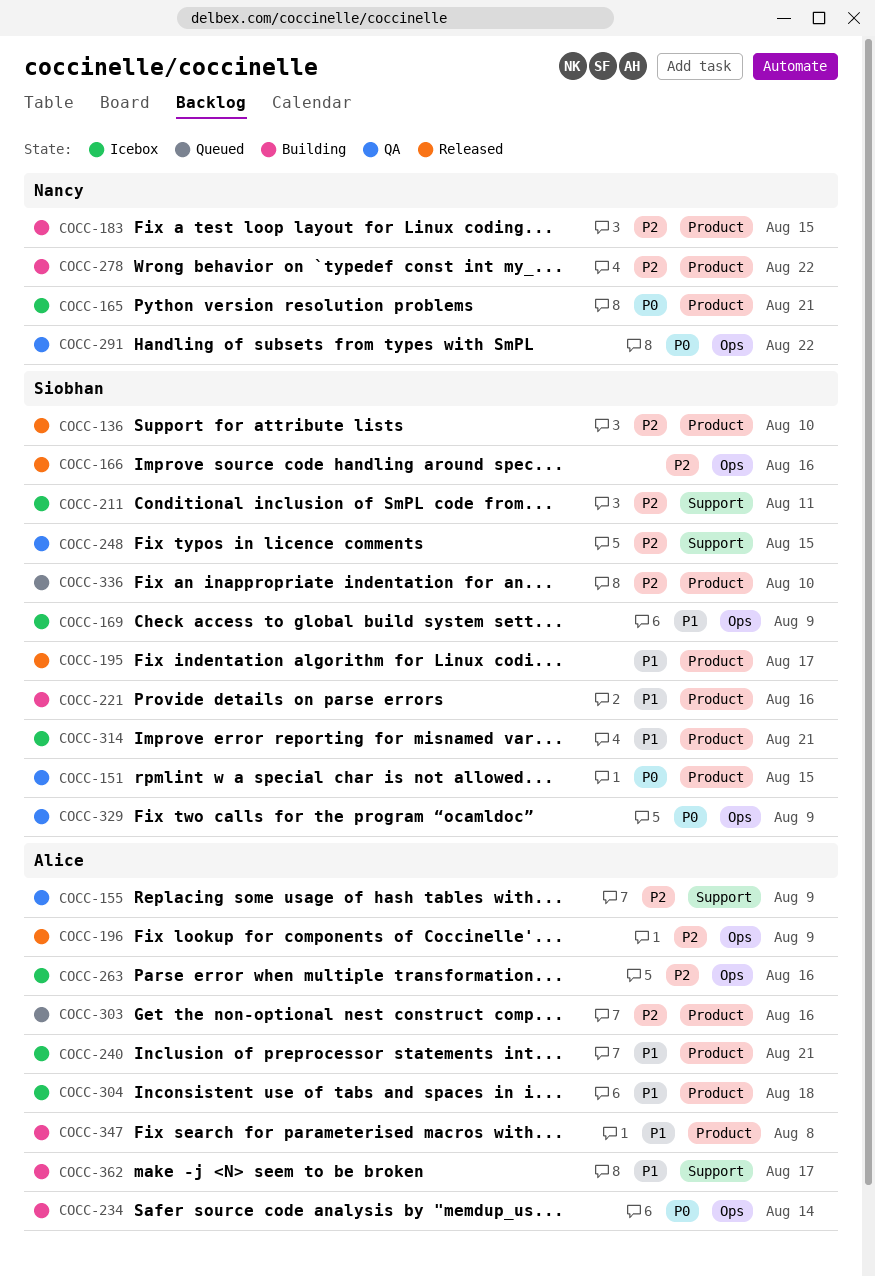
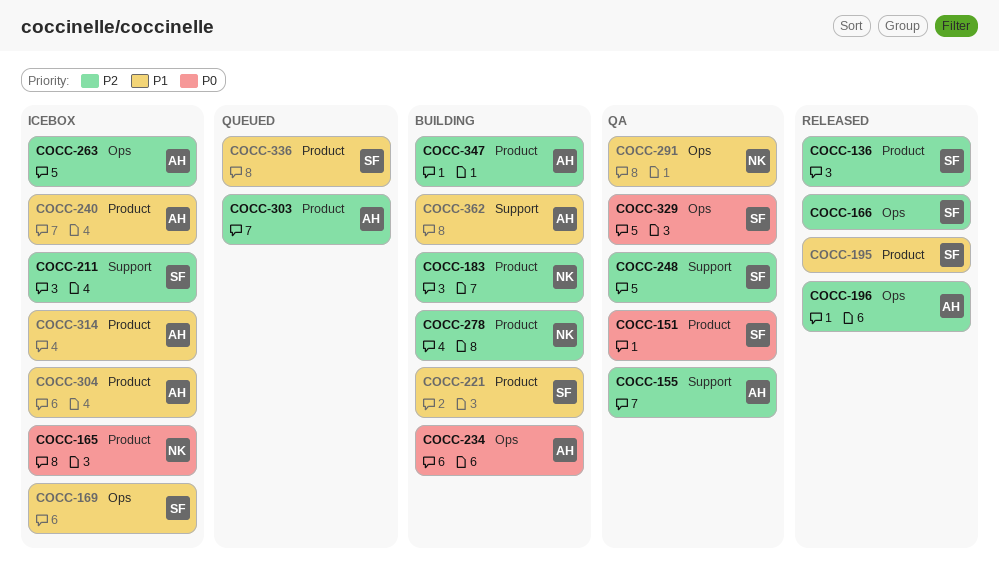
COCC-291, priority: P0 -> P1
COCC-314, owner: Siobhan -> Alice
COCC-336, priority: P2 -> P1
COCC-347, priority: P1 -> P2

